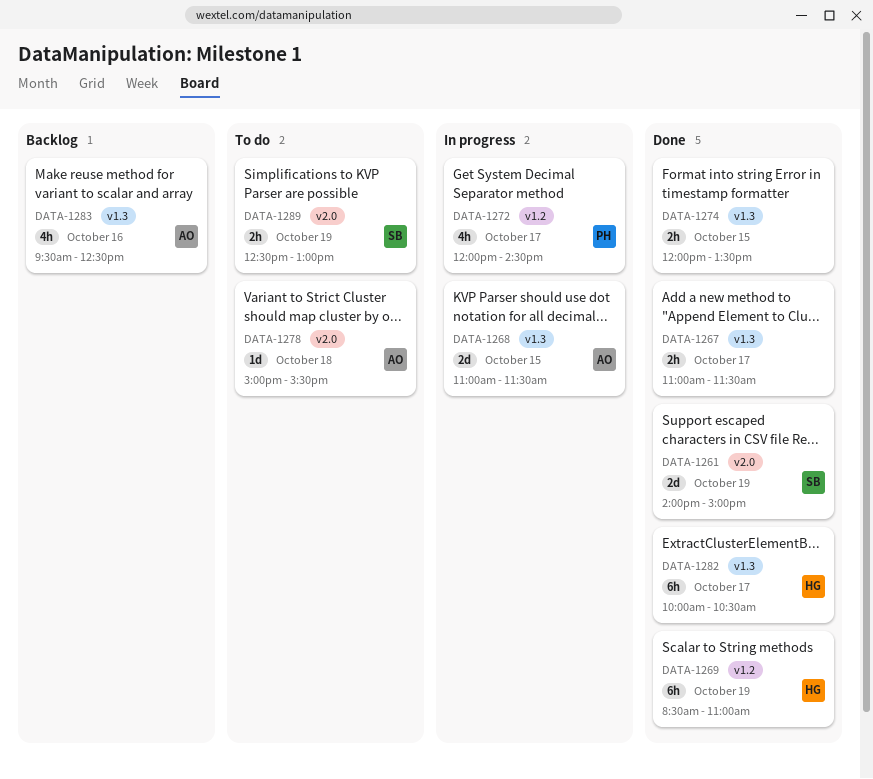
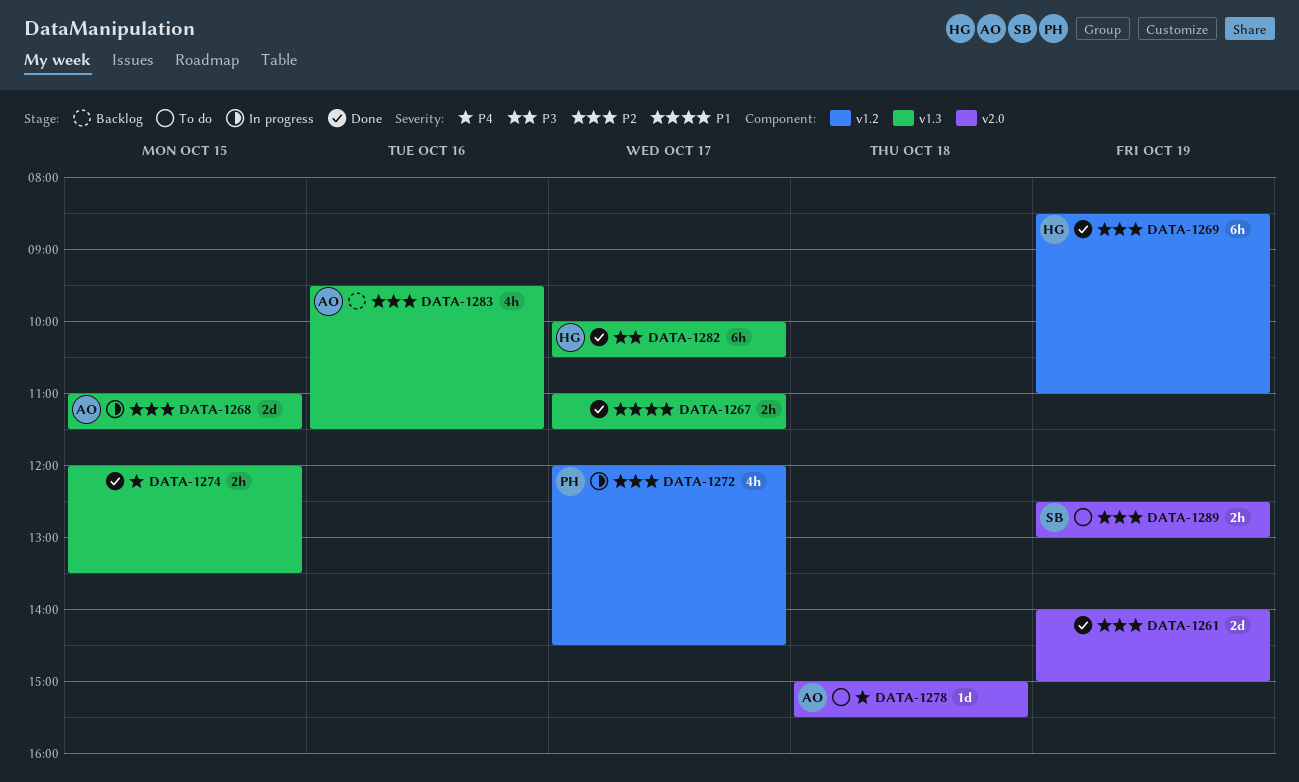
DATA-1261, owner: SB -> none
DATA-1283, ends: 12:30 -> 11:30

